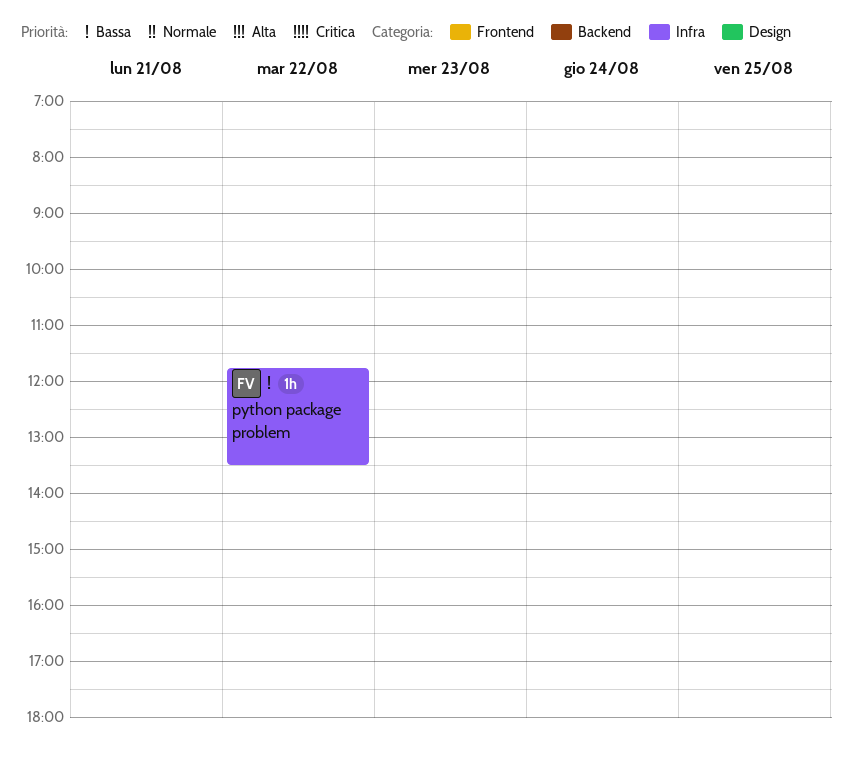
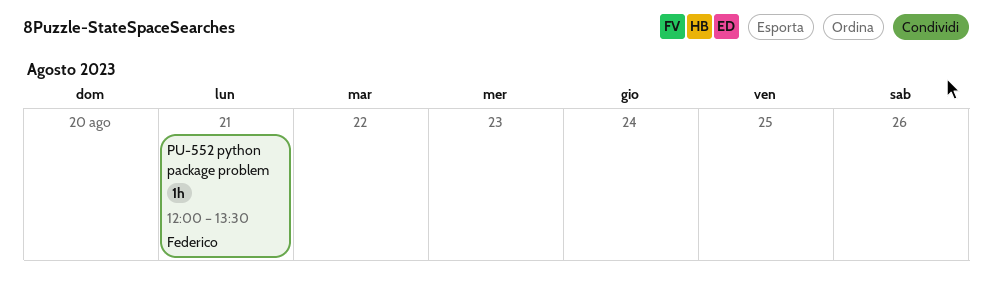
python package problem, day: Aug 22 -> Aug 21
python package problem, begins: 11:45 -> 12:00

